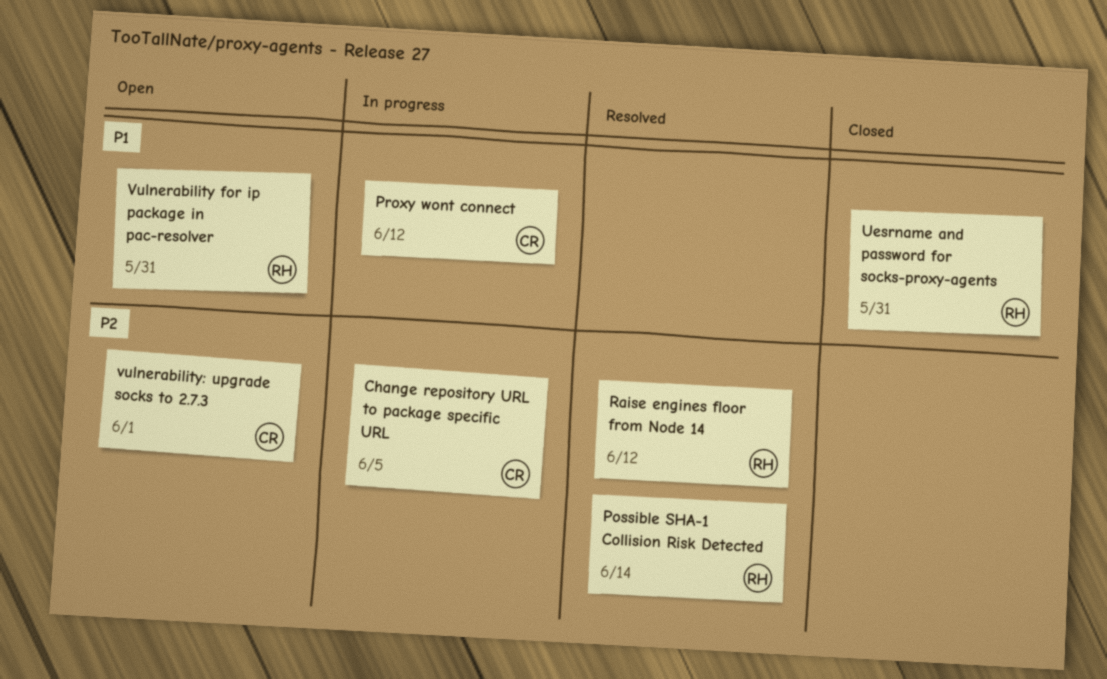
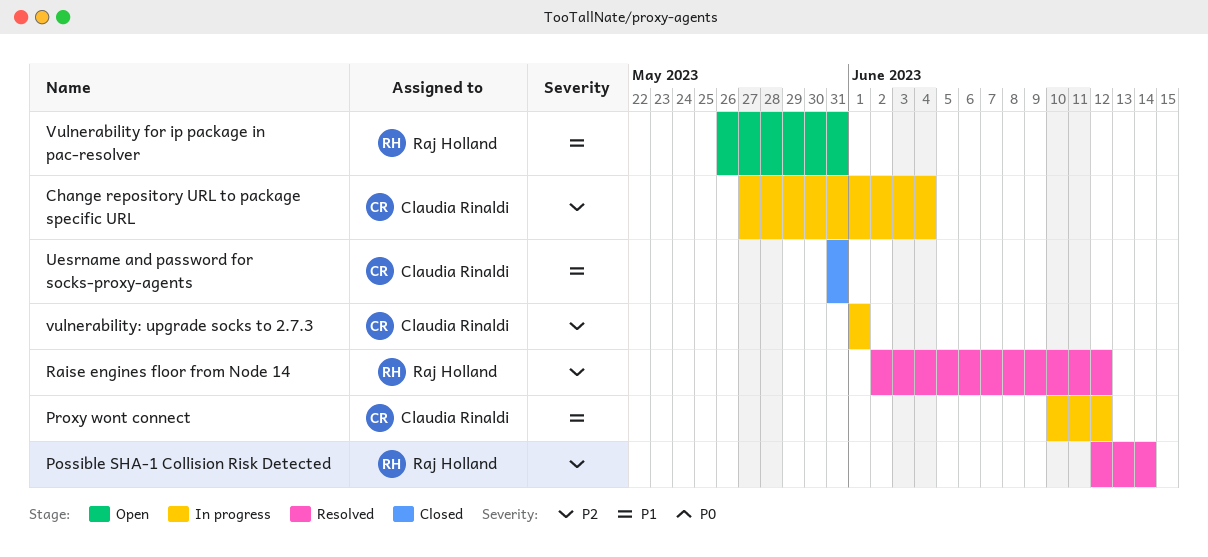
Change repository URL to package specific URL, due: Jun 5 -> Jun 4
Uesrname and password for socks-proxy-agents, owner: Raj Holland -> Claudia Rinaldi
vulnerability: upgrade socks to 2.7.3, status: Open -> In progress

